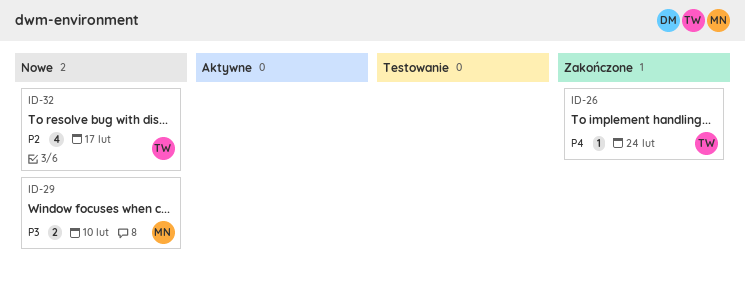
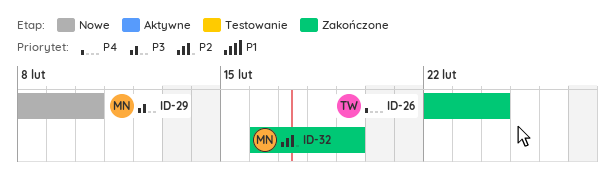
ID-32, status: Nowe -> Zakończone
ID-32, owner: TW -> MN
ID-32, due: Feb 17 -> Feb 19

